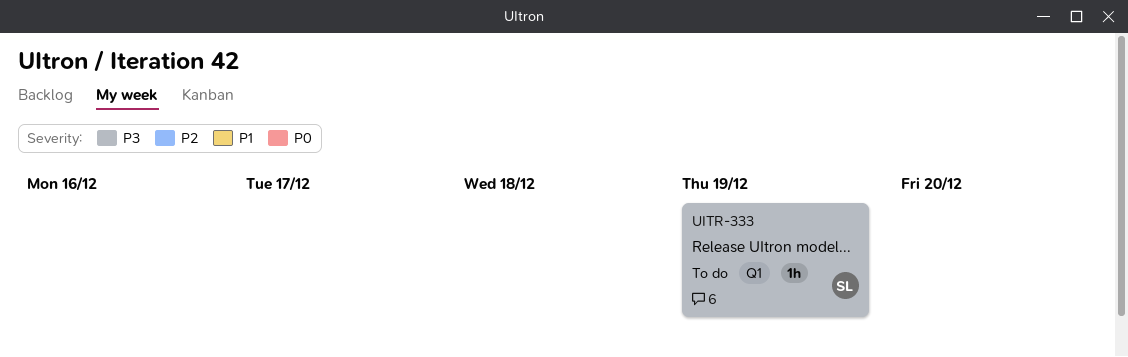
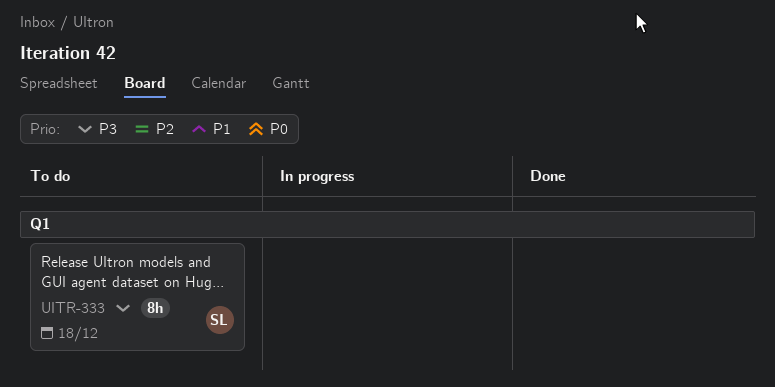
UITR-333, estimate: 1h -> 8h
UITR-333, due: Dec 19 -> Dec 18

